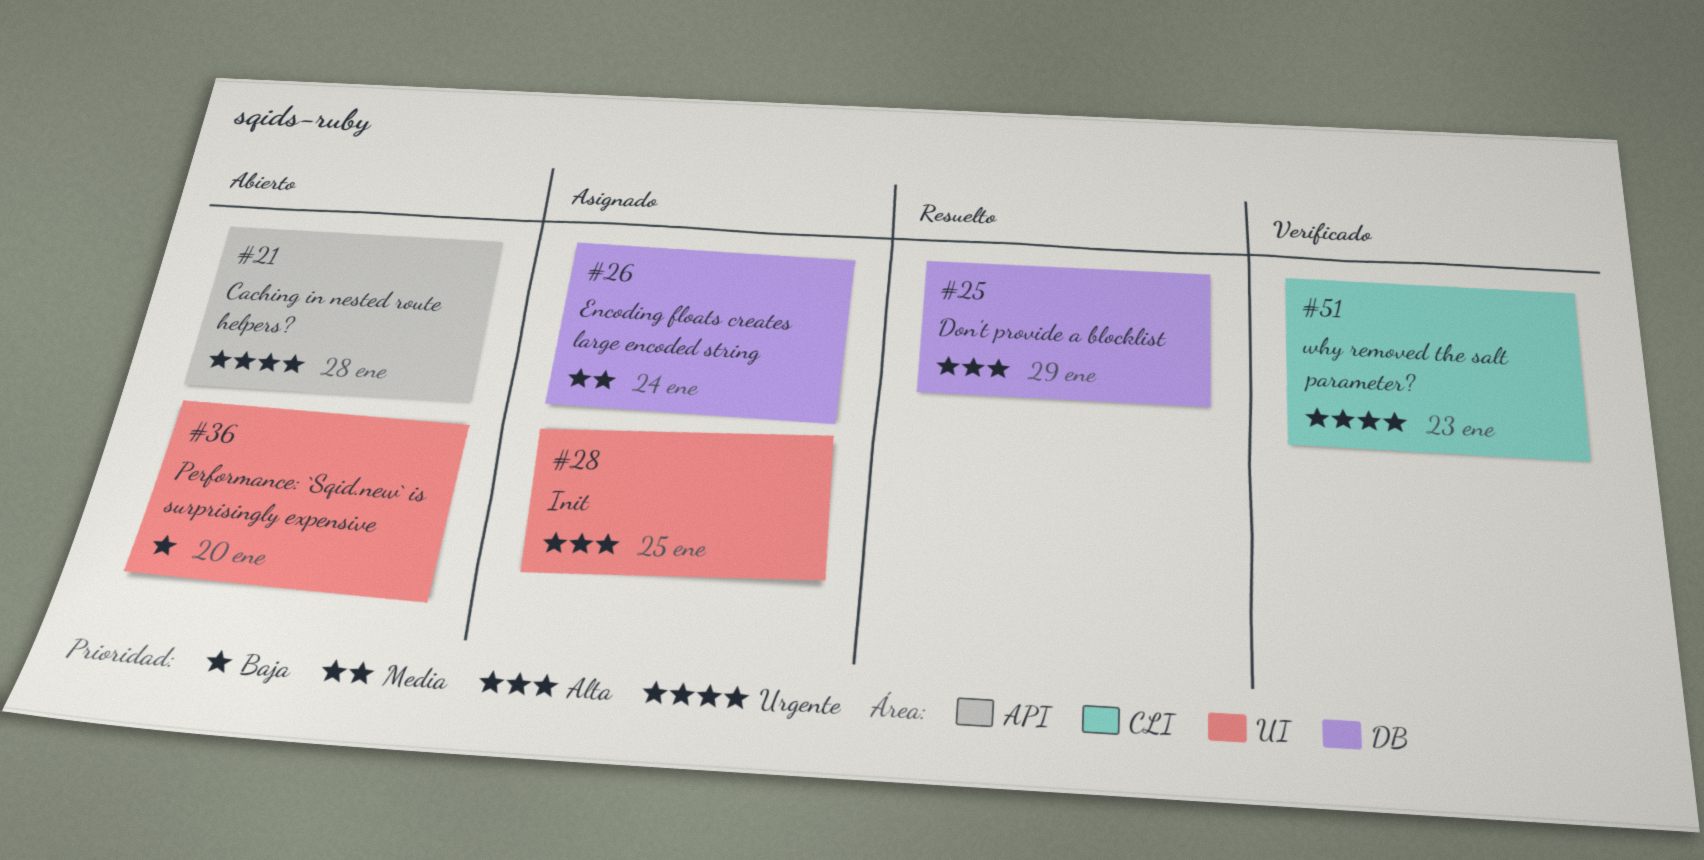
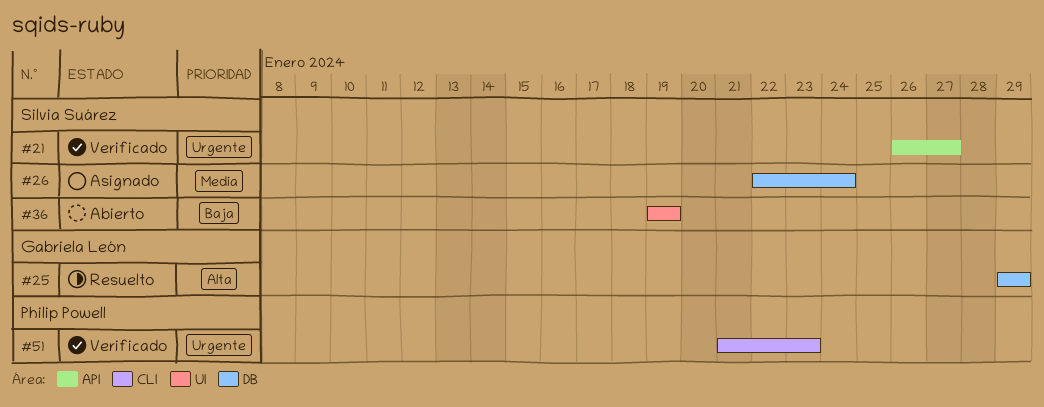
#21, status: Abierto -> Verificado
#21, due: Jan 28 -> Jan 27
#28: present -> none
#36, due: Jan 20 -> Jan 19

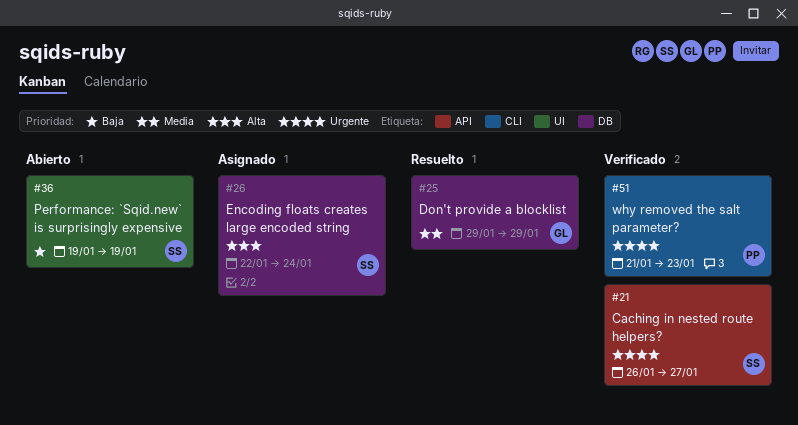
#25, priority: Alta -> Media
#26, priority: Media -> Alta

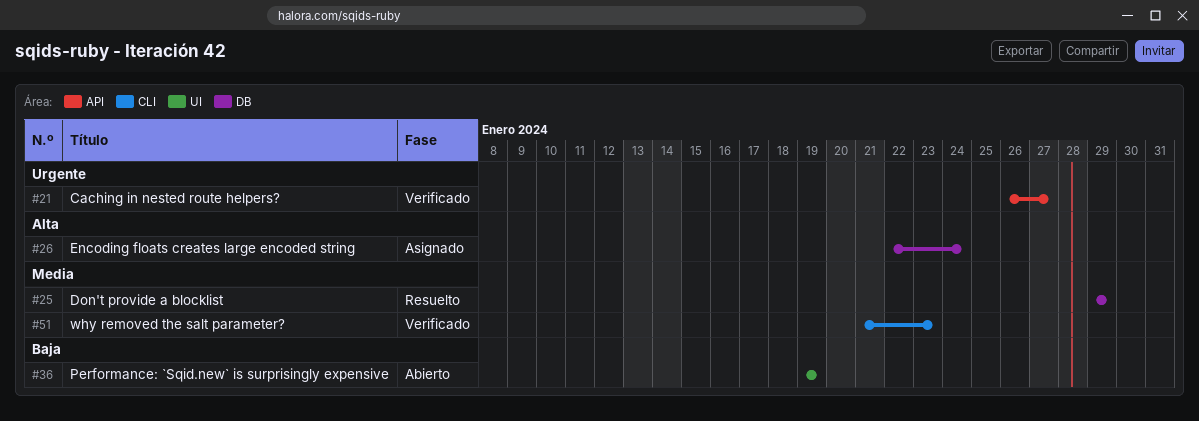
#51, priority: Urgente -> Media

